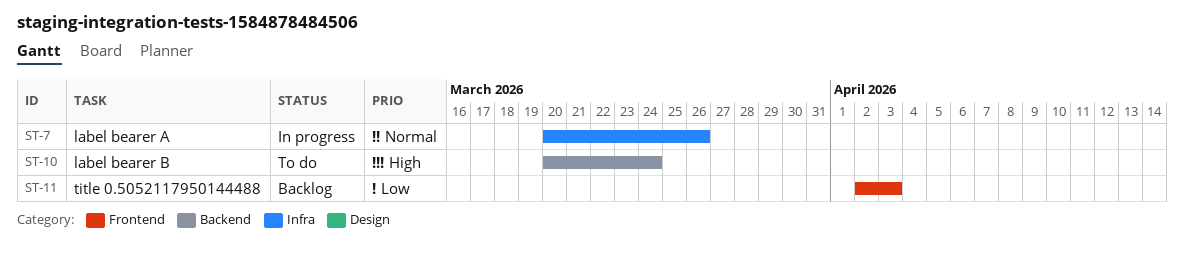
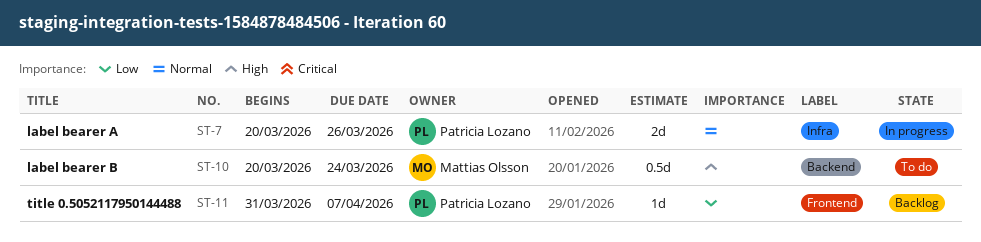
ST-11, start: Apr 2 -> Mar 31
ST-11, due: Apr 3 -> Apr 7

